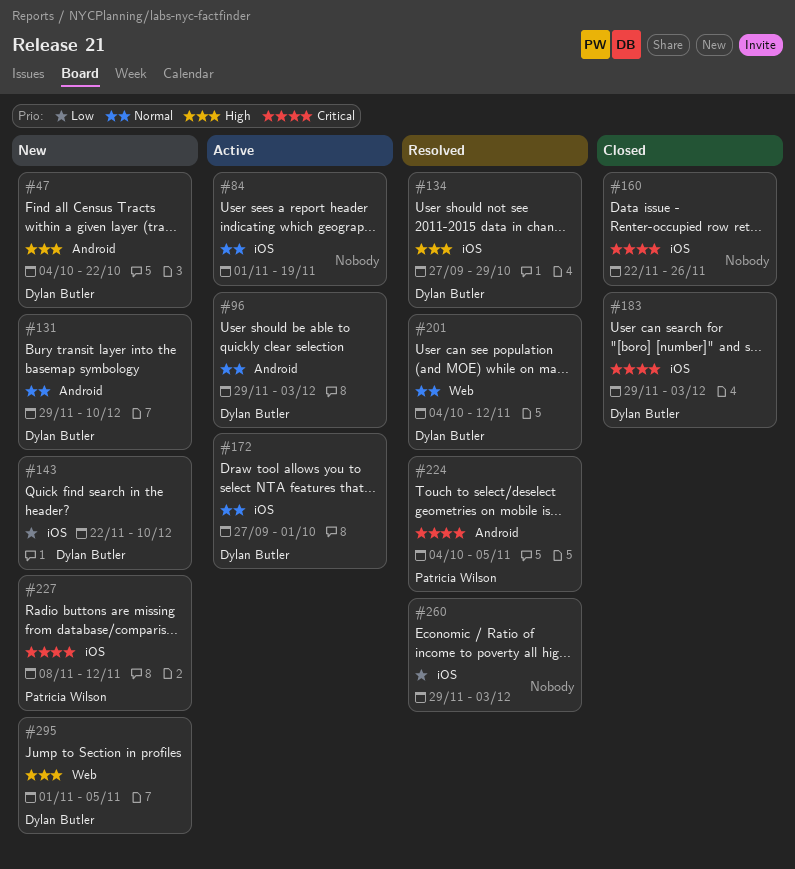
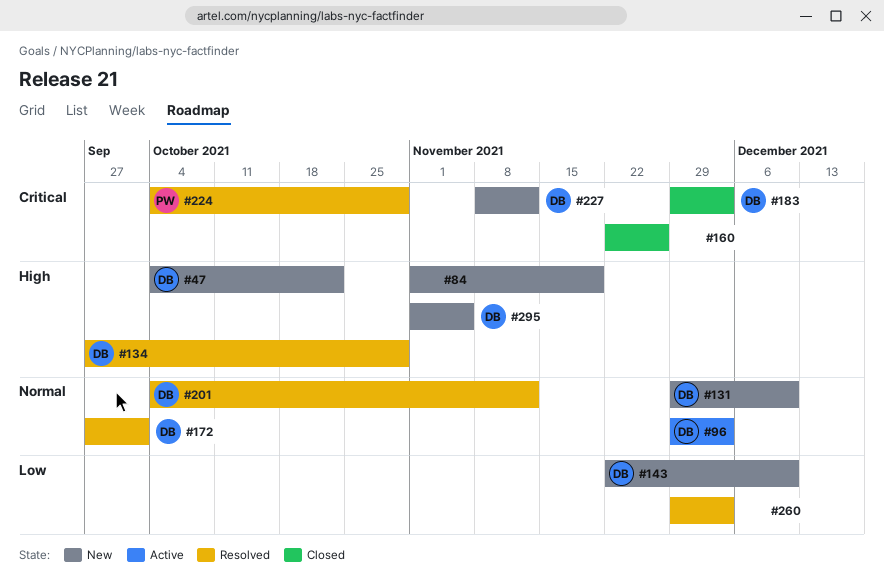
#84, status: Active -> New
#84, priority: Normal -> High
#172, status: Active -> Resolved
#224, due: Nov 5 -> Oct 29
#227, owner: Patricia Wilson -> Dylan Butler

